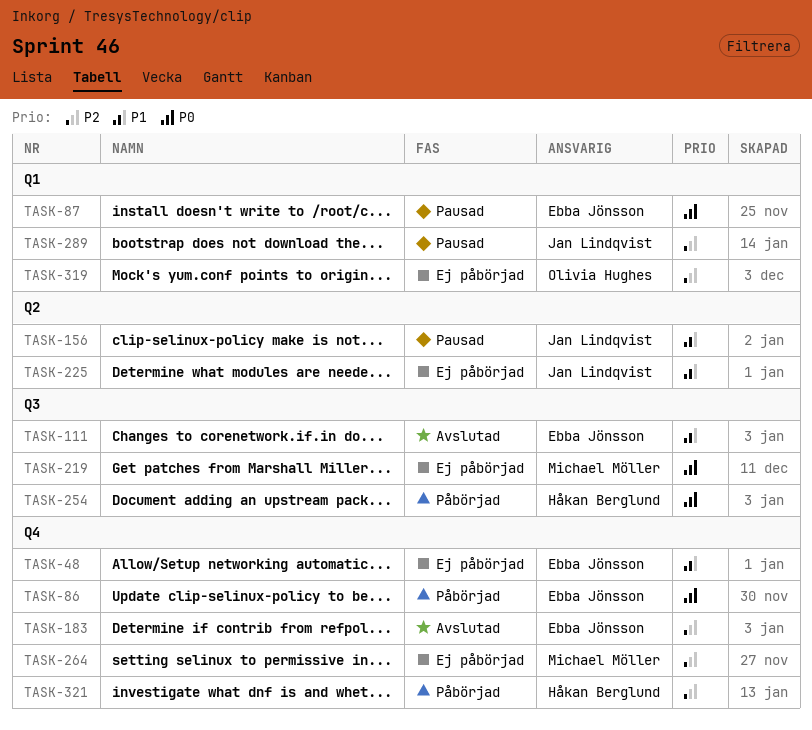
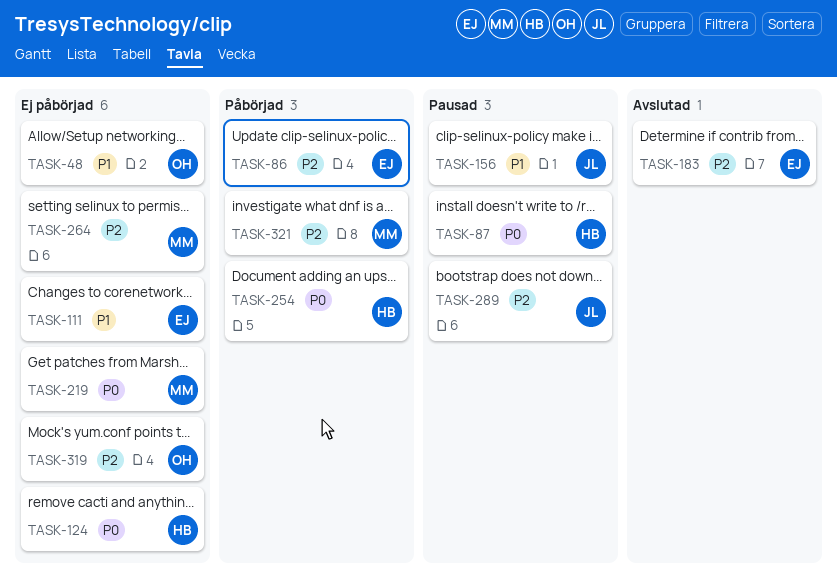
TASK-48, owner: Ebba Jönsson -> Olivia Hughes
TASK-86, priority: P0 -> P2
TASK-87, owner: Ebba Jönsson -> Håkan Berglund
TASK-111, status: Avslutad -> Ej påbörjad
TASK-124: none -> present
TASK-225: present -> none
TASK-321, owner: Håkan Berglund -> Michael Möller

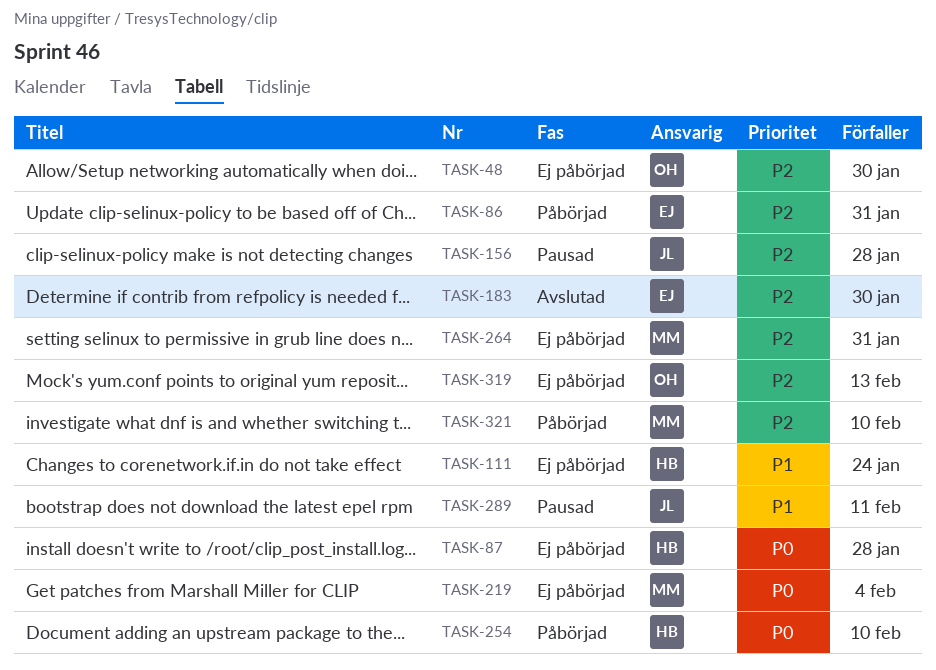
TASK-48, priority: P1 -> P2
TASK-87, status: Pausad -> Ej påbörjad
TASK-111, owner: EJ -> HB
TASK-124: present -> none
TASK-156, priority: P1 -> P2
TASK-289, priority: P2 -> P1

